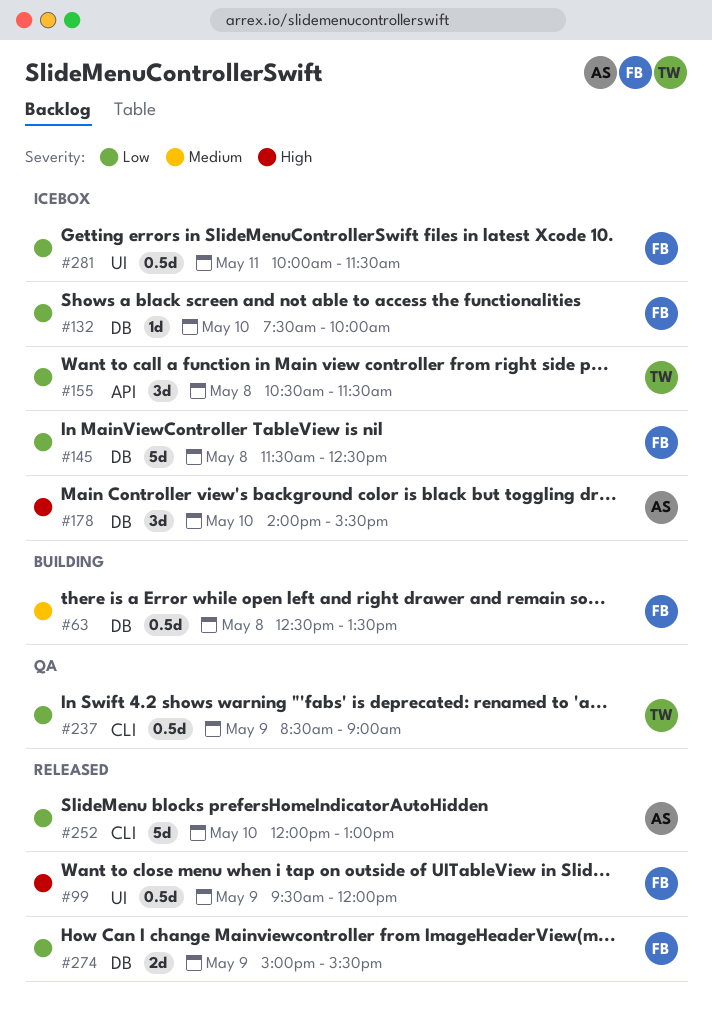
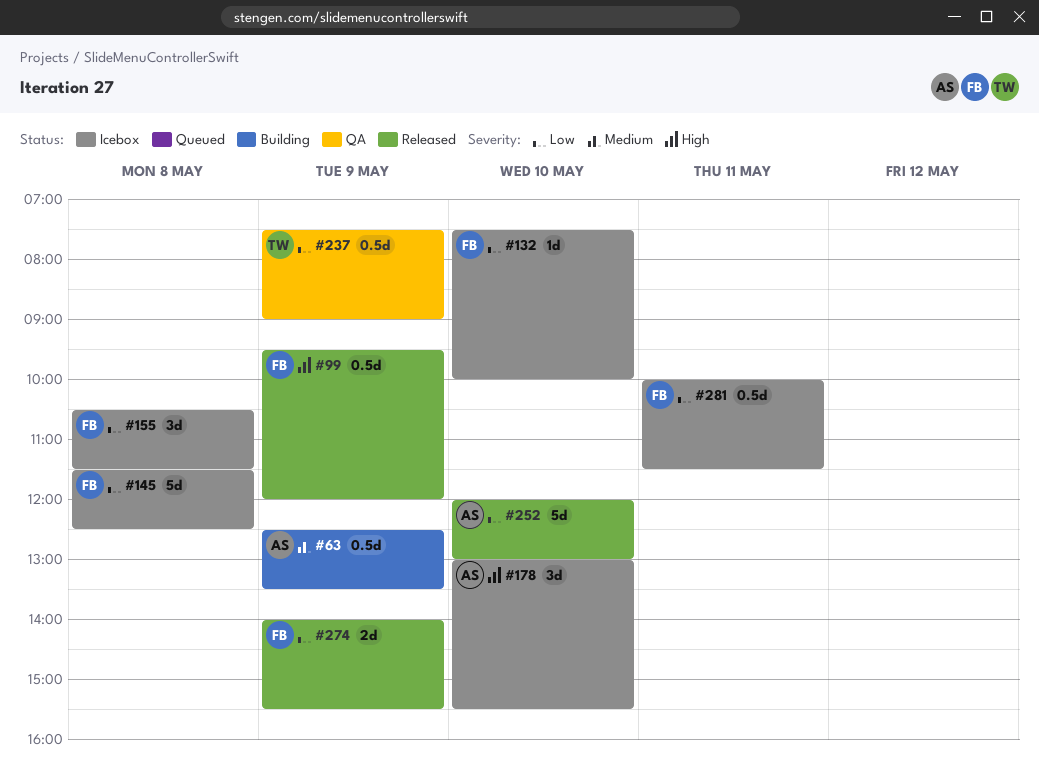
#63, owner: FB -> AS
#63, day: May 8 -> May 9
#155, owner: TW -> FB
#178, begins: 14:00 -> 13:00
#237, begins: 08:30 -> 07:30
#274, begins: 15:00 -> 14:00

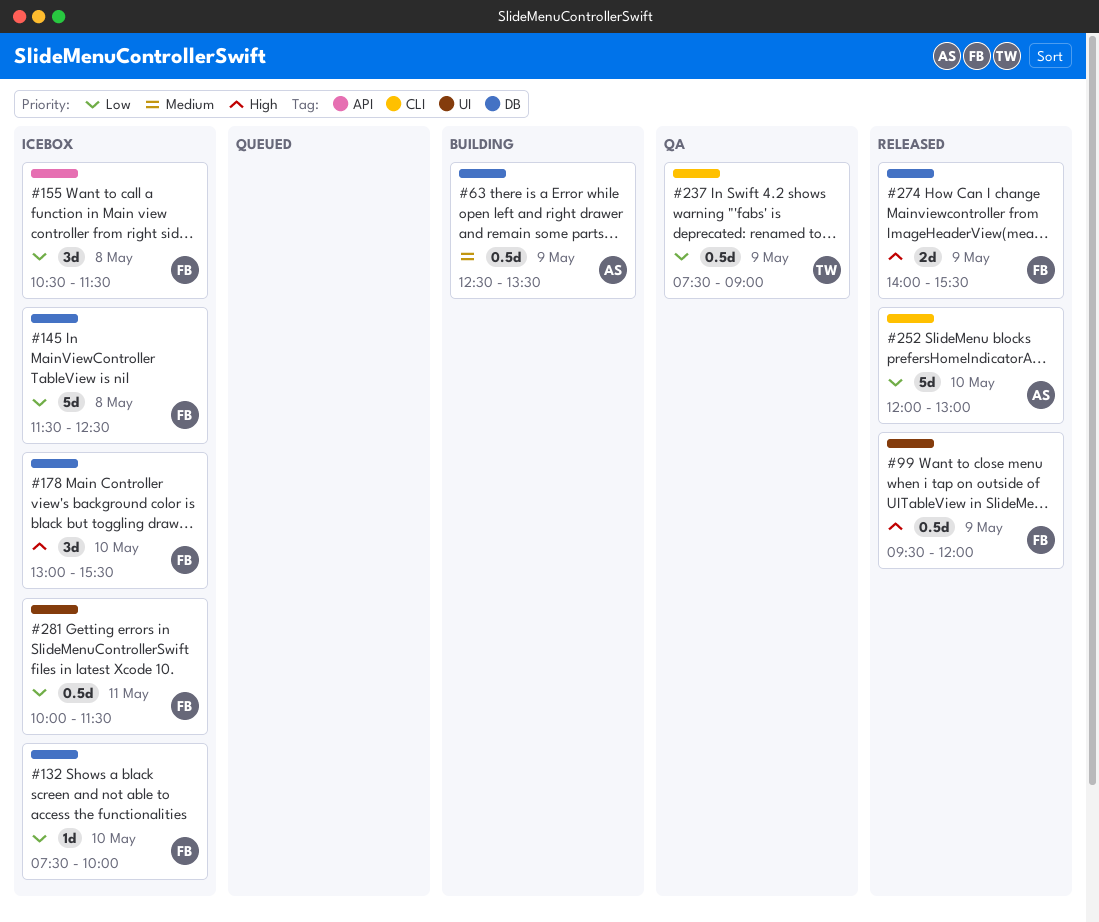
#178, owner: AS -> FB
#274, priority: Low -> High

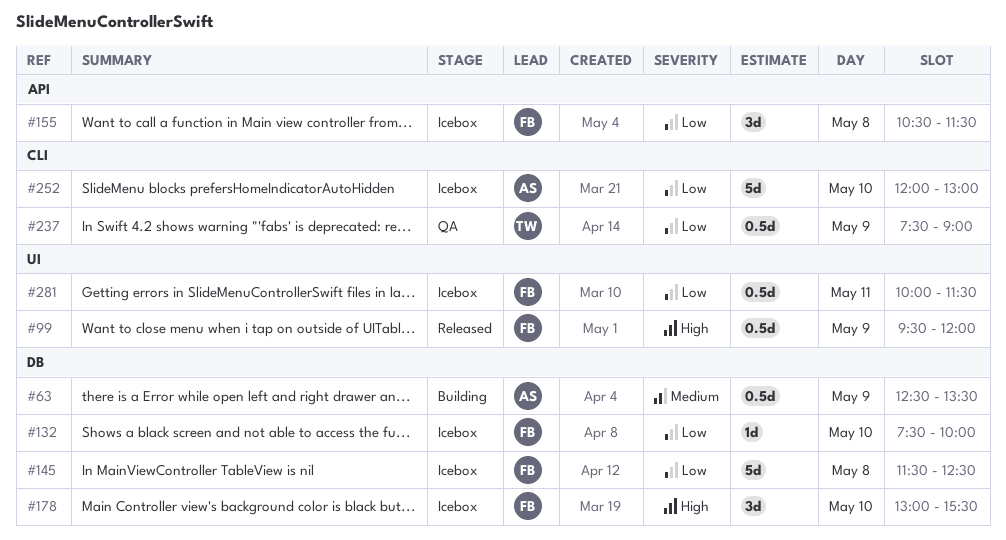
#252, status: Released -> Icebox
#274: present -> none

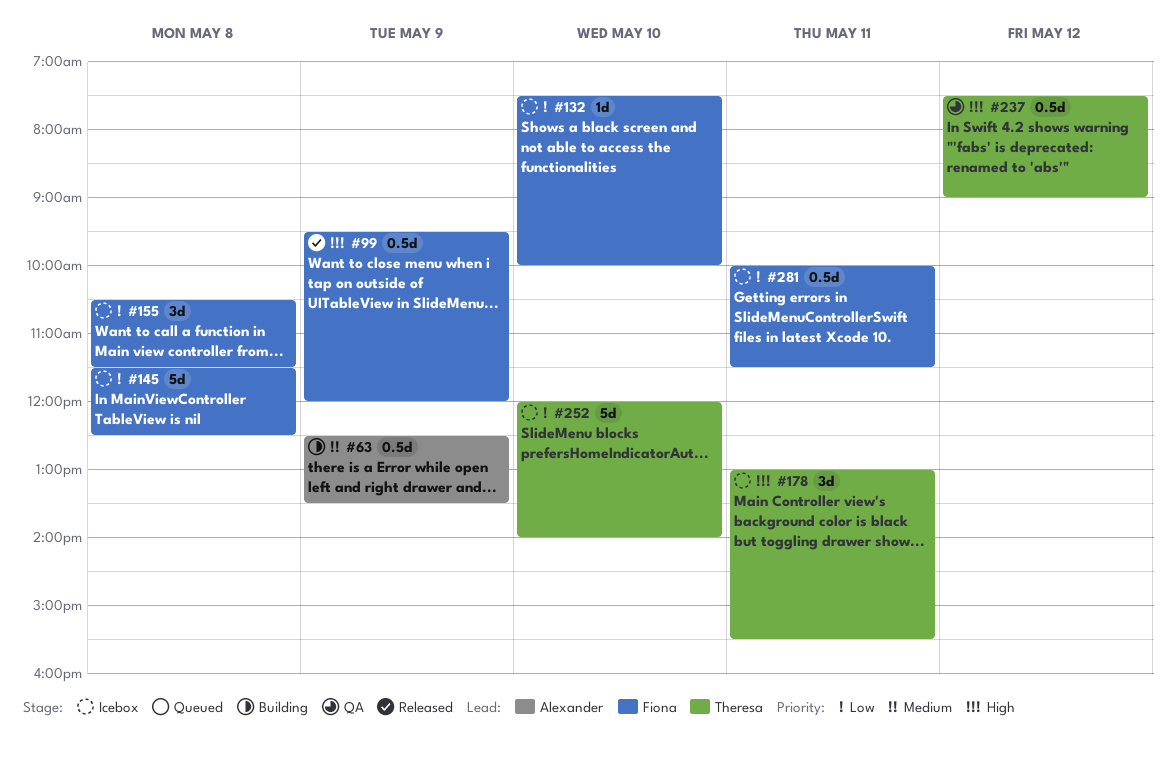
#178, owner: Fiona -> Theresa
#178, day: May 10 -> May 11
#237, priority: Low -> High
#237, day: May 9 -> May 12
#252, owner: Alexander -> Theresa
#252, ends: 13:00 -> 14:00

